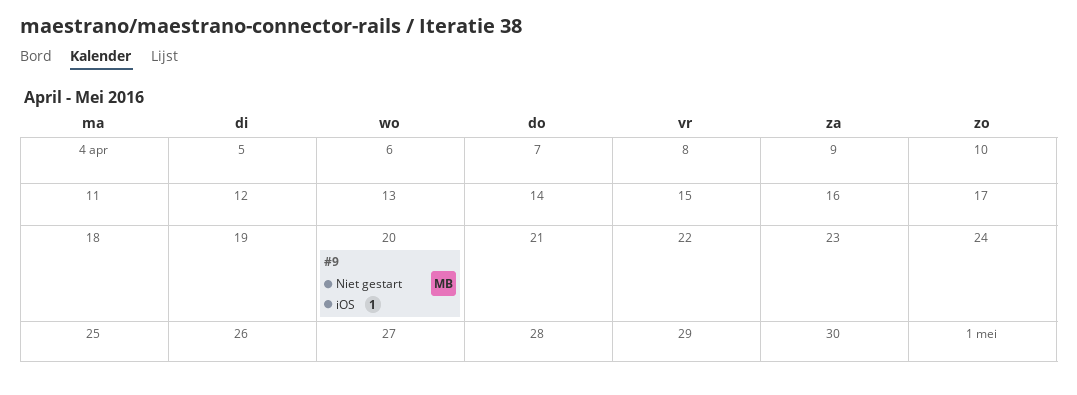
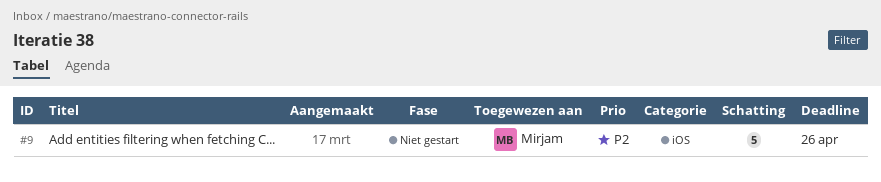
#9, estimate: 1 -> 5
#9, due: Apr 20 -> Apr 26

